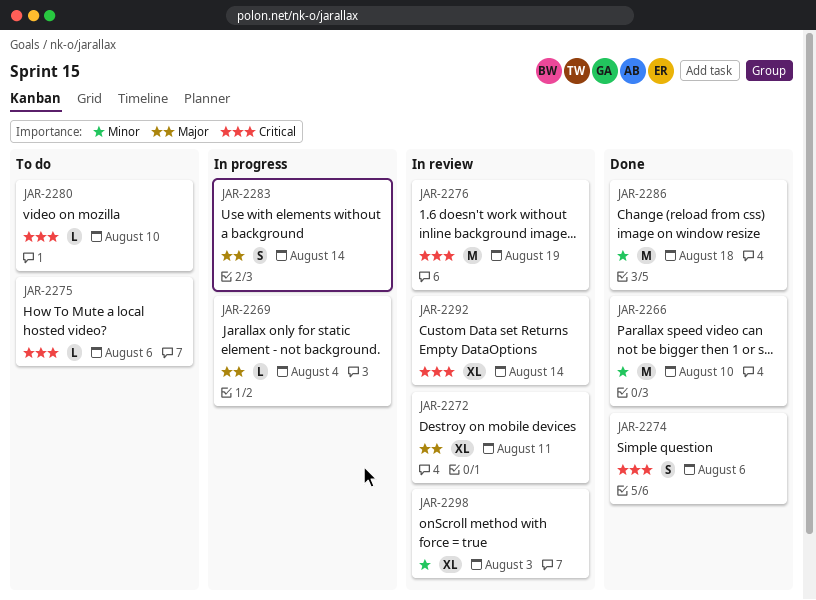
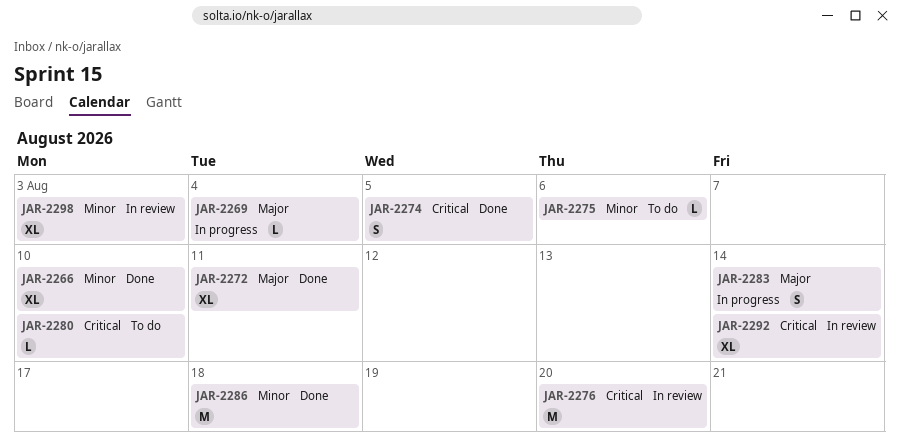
JAR-2266, estimate: M -> XL
JAR-2272, status: In review -> Done
JAR-2274, due: Aug 6 -> Aug 5
JAR-2275, priority: Critical -> Minor
JAR-2276, due: Aug 19 -> Aug 20

